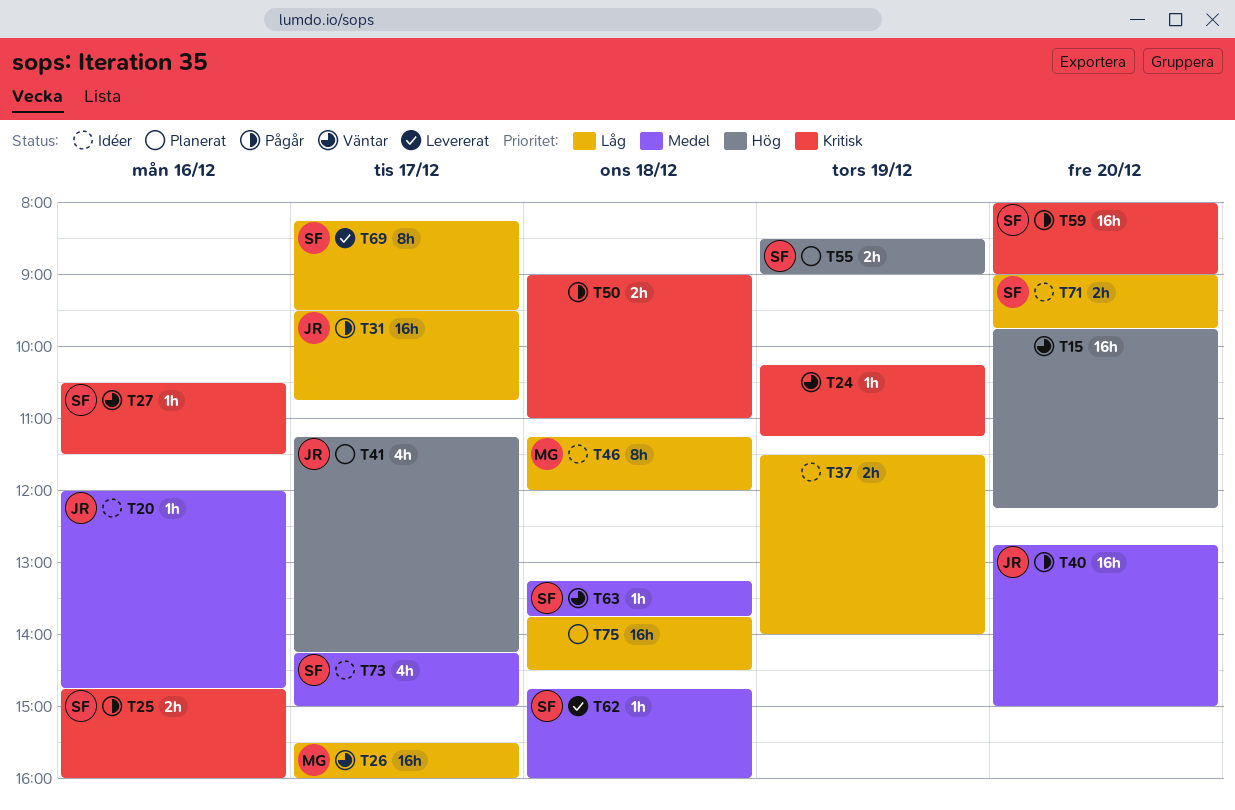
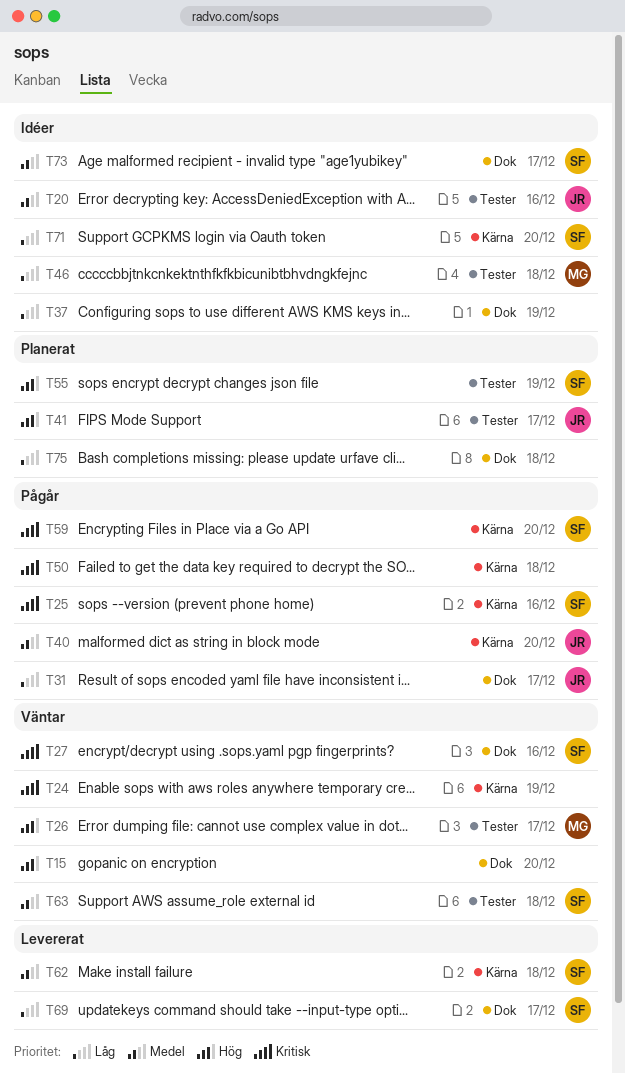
T26, priority: Låg -> Hög

